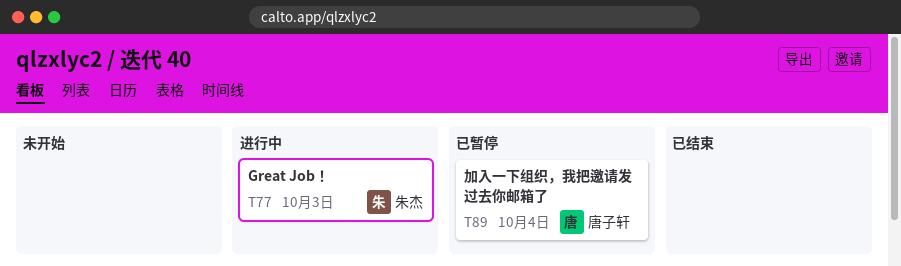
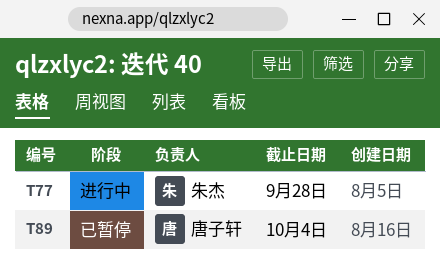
T77, due: Oct 3 -> Sep 28

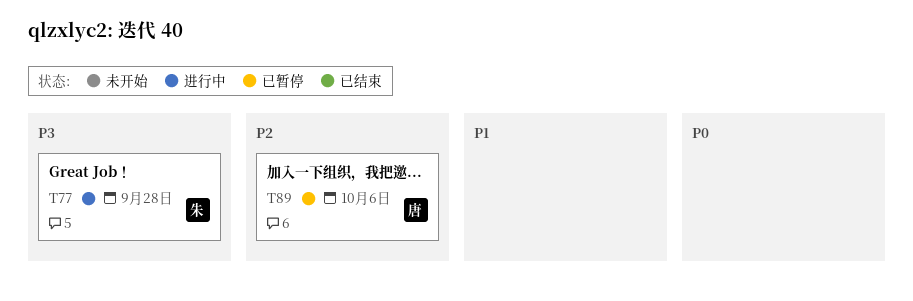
T89, due: Oct 4 -> Oct 6

